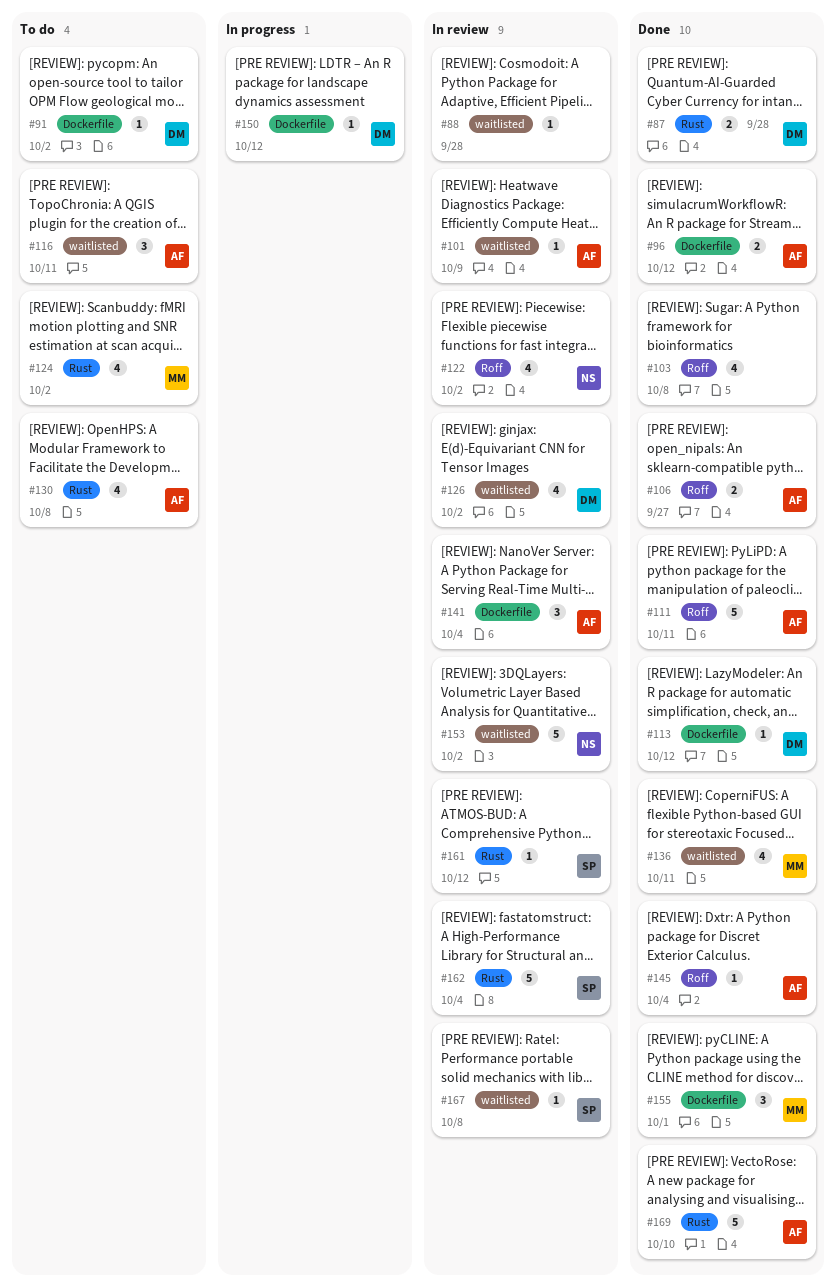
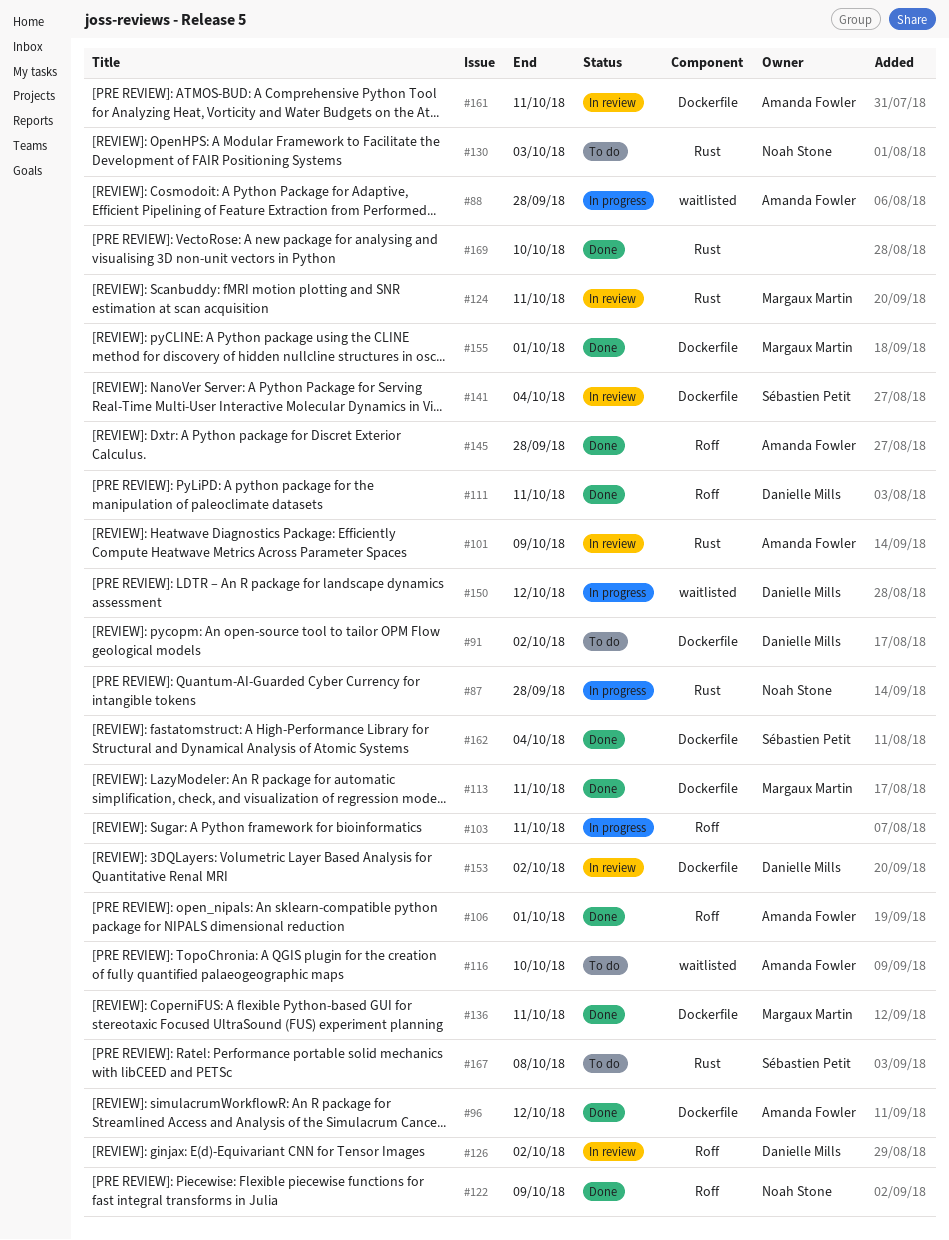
#87, status: Done -> In progress
#87, owner: Danielle Mills -> Noah Stone
#88, status: In review -> In progress
#88, owner: none -> Amanda Fowler
#101, label: waitlisted -> Rust
#103, status: Done -> In progress
#103, due: Oct 8 -> Oct 11
#106, due: Sep 27 -> Oct 1
#111, owner: Amanda Fowler -> Danielle Mills
#113, owner: Danielle Mills -> Margaux Martin
#113, due: Oct 12 -> Oct 11
#116, due: Oct 11 -> Oct 10
#122, status: In review -> Done
#122, due: Oct 2 -> Oct 9
#124, status: To do -> In review
#124, due: Oct 2 -> Oct 11
#126, label: waitlisted -> Roff
#130, owner: Amanda Fowler -> Noah Stone
#130, due: Oct 8 -> Oct 3
#136, label: waitlisted -> Dockerfile
#141, owner: Amanda Fowler -> Sébastien Petit
#145, due: Oct 4 -> Sep 28
#150, label: Dockerfile -> waitlisted
#153, owner: Noah Stone -> Danielle Mills
#153, label: waitlisted -> Dockerfile
#161, owner: Sébastien Petit -> Amanda Fowler
#161, label: Rust -> Dockerfile
#161, due: Oct 12 -> Oct 11
#162, status: In review -> Done
#162, label: Rust -> Dockerfile
#167, status: In review -> To do
#167, label: waitlisted -> Rust
#169, owner: Amanda Fowler -> none

